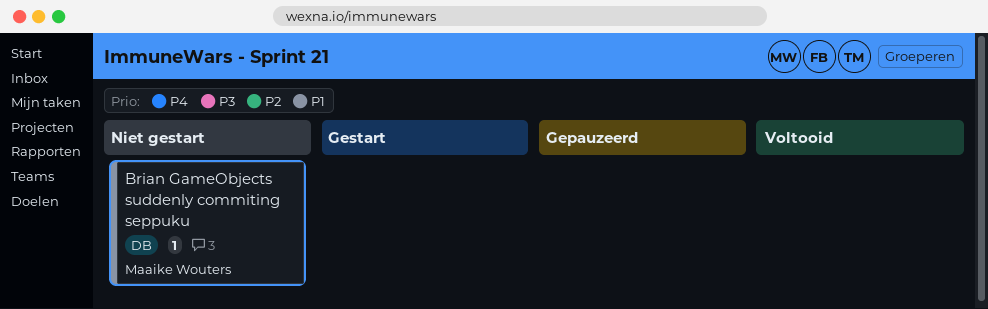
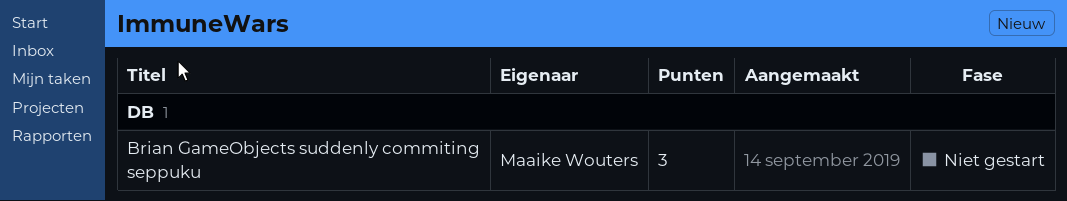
Brian GameObjects suddenly commiting seppuku, estimate: 1 -> 3

